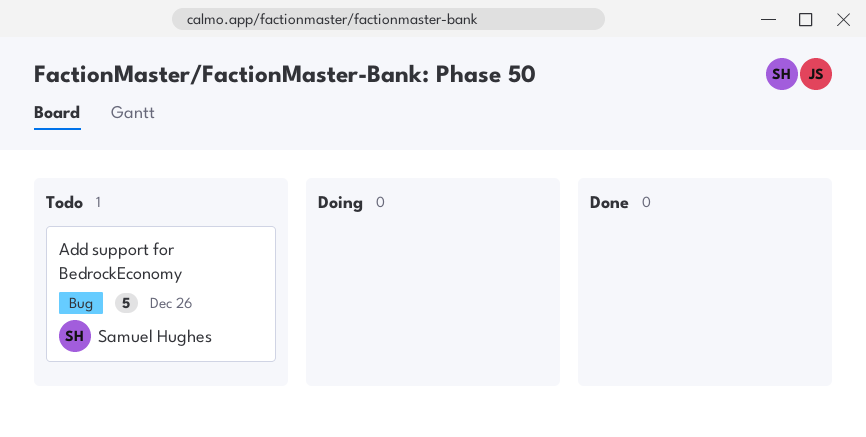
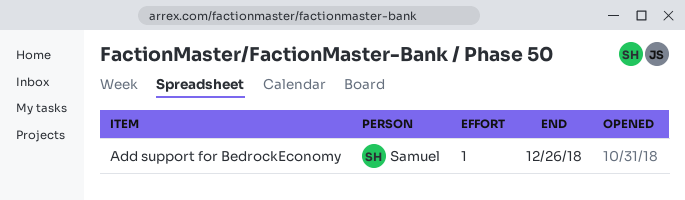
Add support for BedrockEconomy, estimate: 5 -> 1

